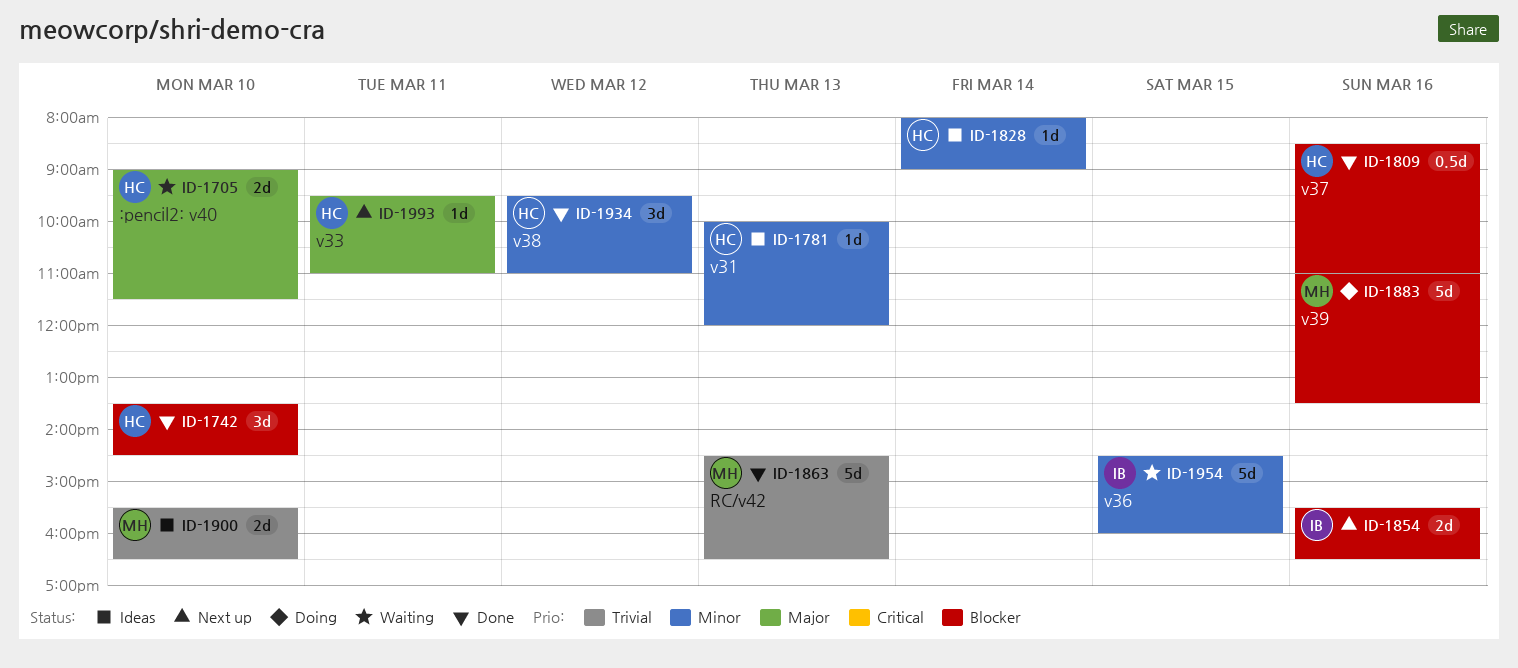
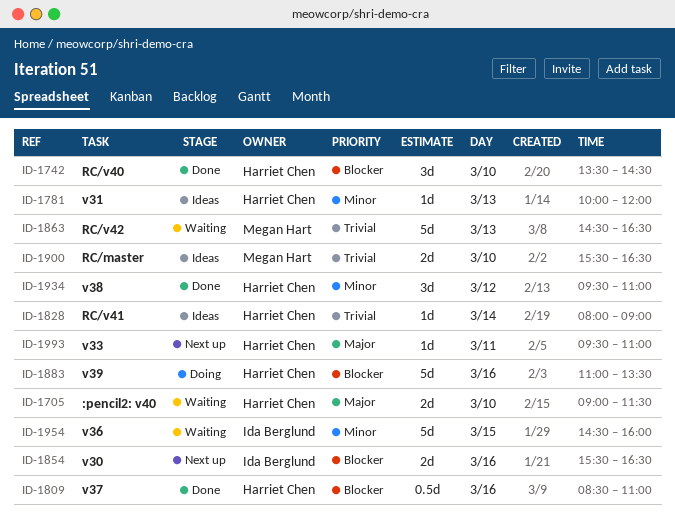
ID-1828, priority: Minor -> Trivial
ID-1863, status: Done -> Waiting
ID-1883, owner: Megan Hart -> Harriet Chen

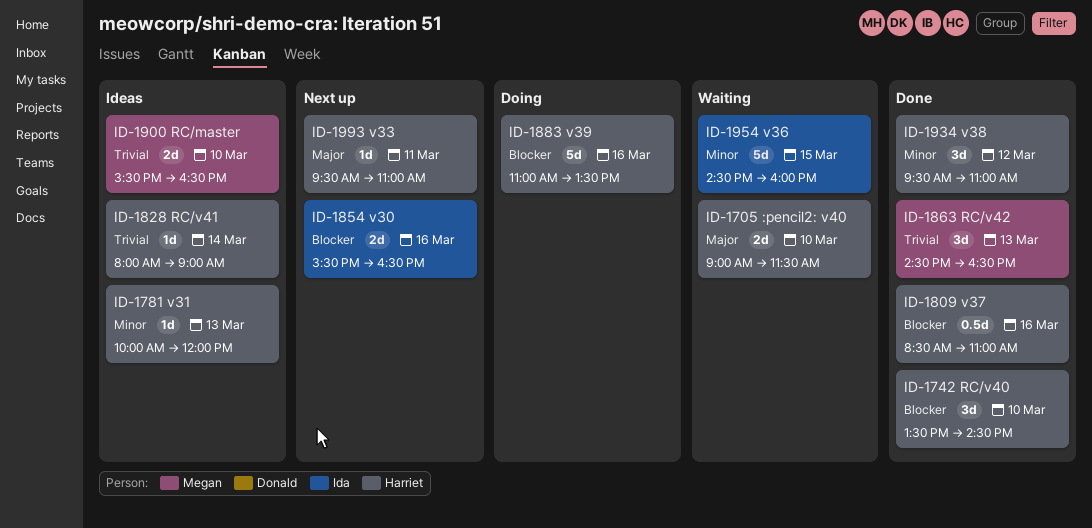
ID-1863, status: Waiting -> Done
ID-1863, estimate: 5d -> 3d

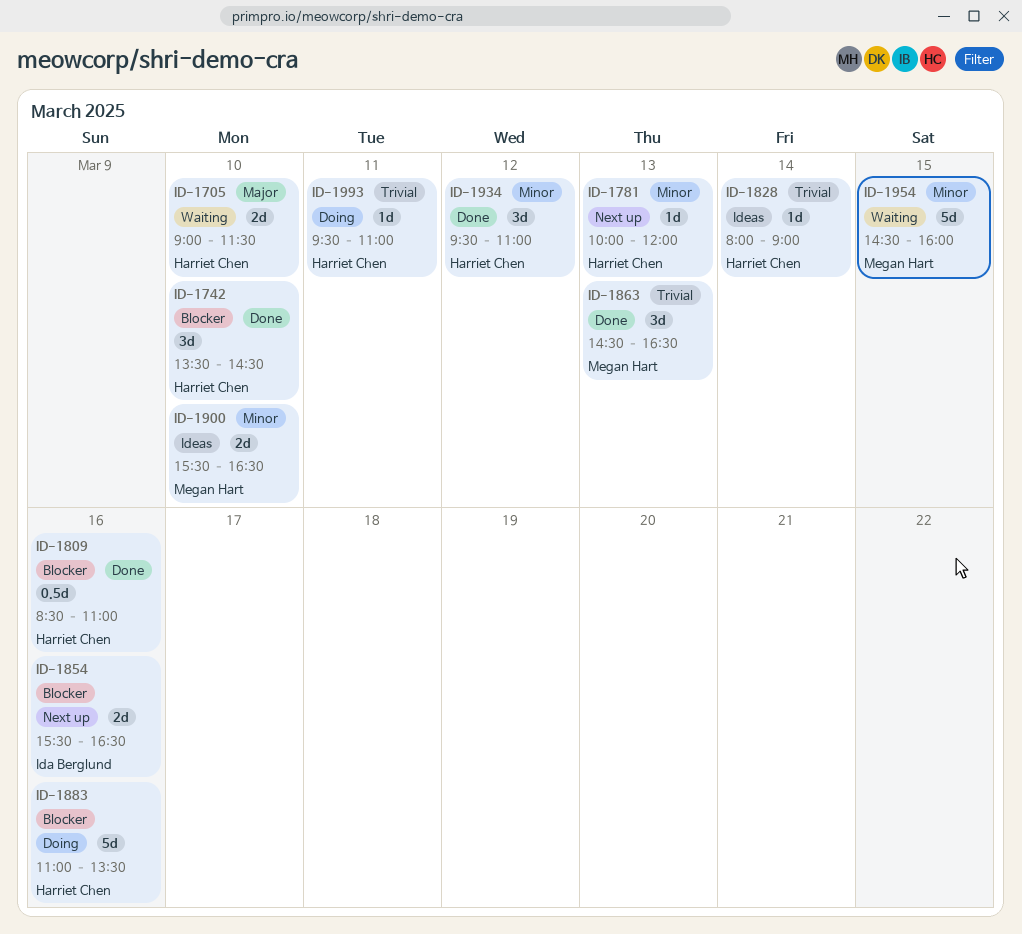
ID-1781, status: Ideas -> Next up
ID-1900, priority: Trivial -> Minor
ID-1954, owner: Ida Berglund -> Megan Hart
ID-1993, status: Next up -> Doing
ID-1993, priority: Major -> Trivial

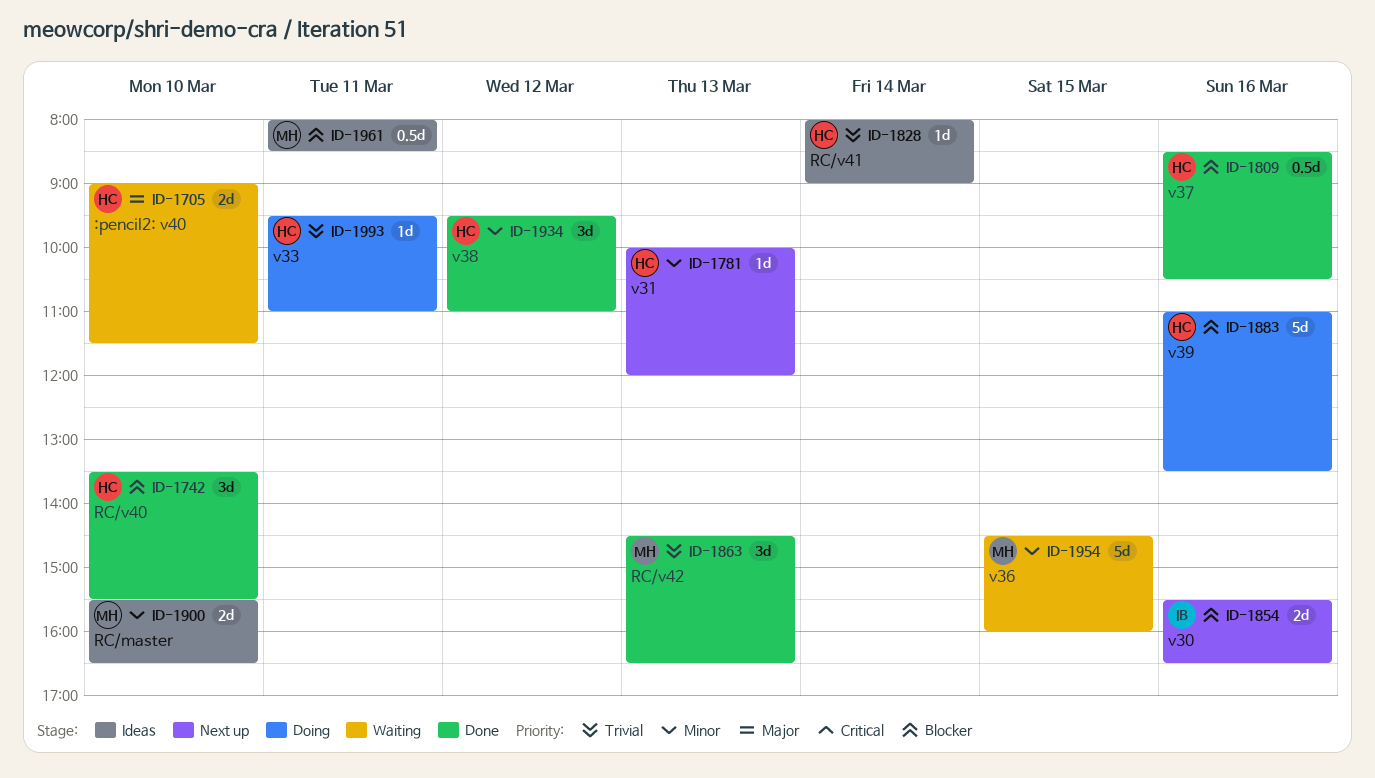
ID-1742, ends: 14:30 -> 15:30
ID-1809, ends: 11:00 -> 10:30
ID-1961: none -> present

